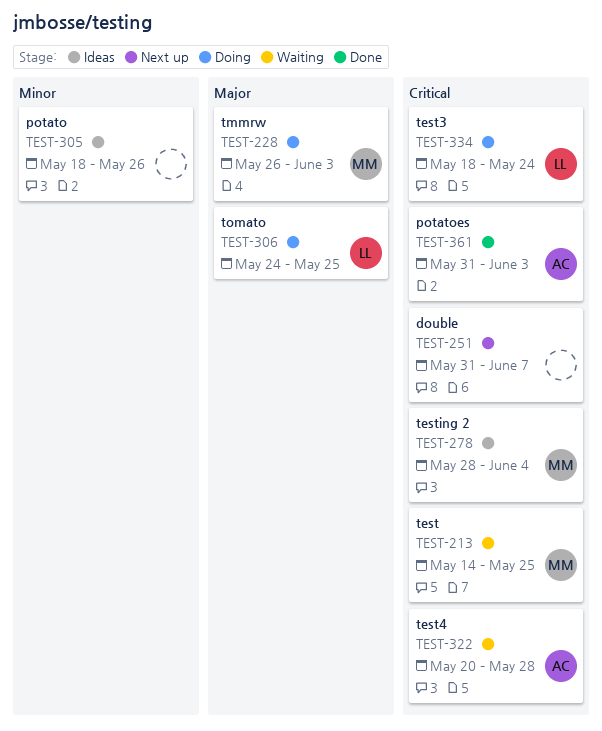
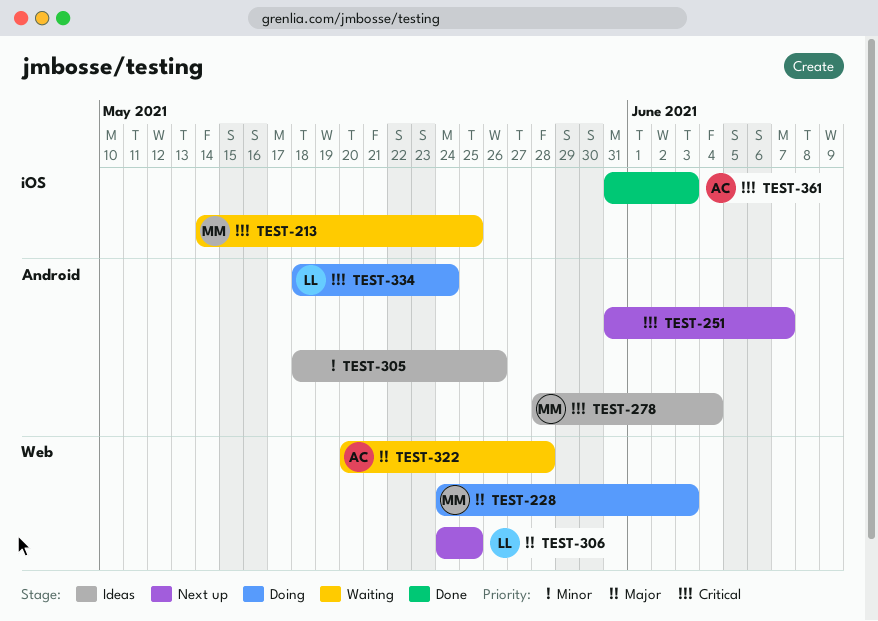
TEST-228, start: May 26 -> May 24
TEST-306, status: Doing -> Next up
TEST-322, priority: Critical -> Major

